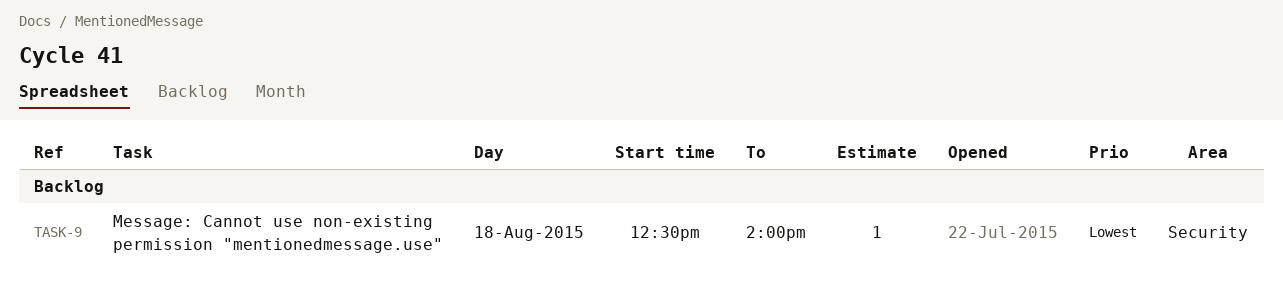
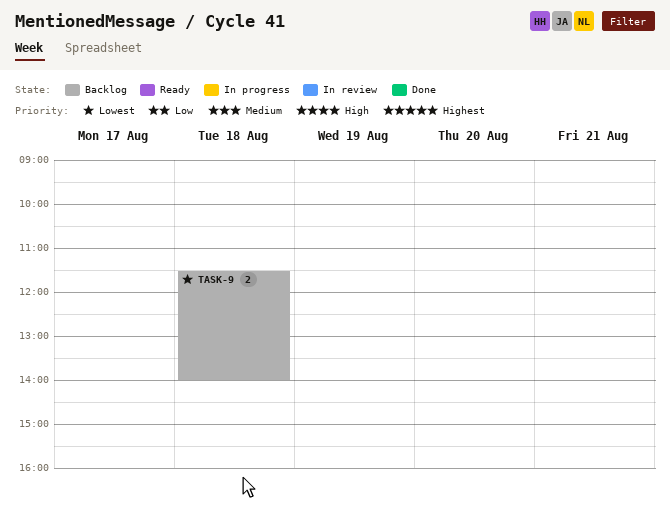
TASK-9, estimate: 1 -> 2
TASK-9, begins: 12:30 -> 11:30

